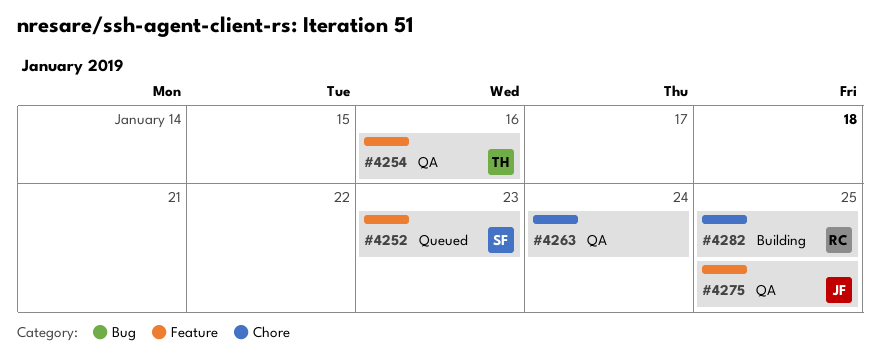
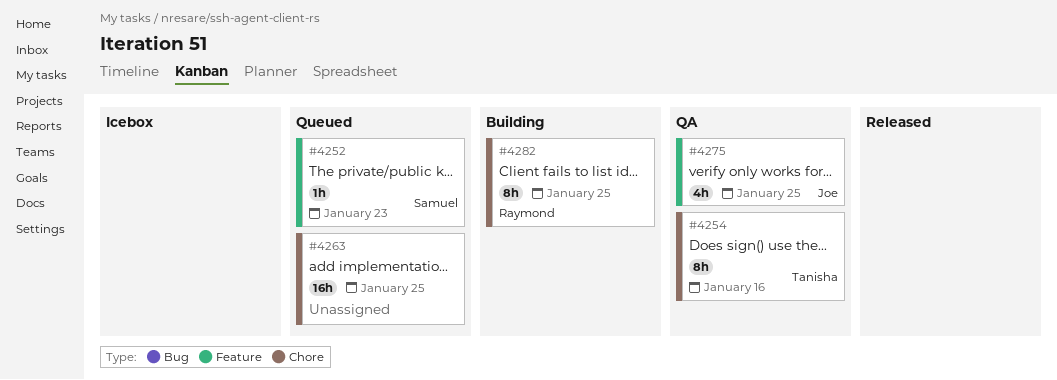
#4254, label: Feature -> Chore
#4263, status: QA -> Queued
#4263, due: Jan 24 -> Jan 25

